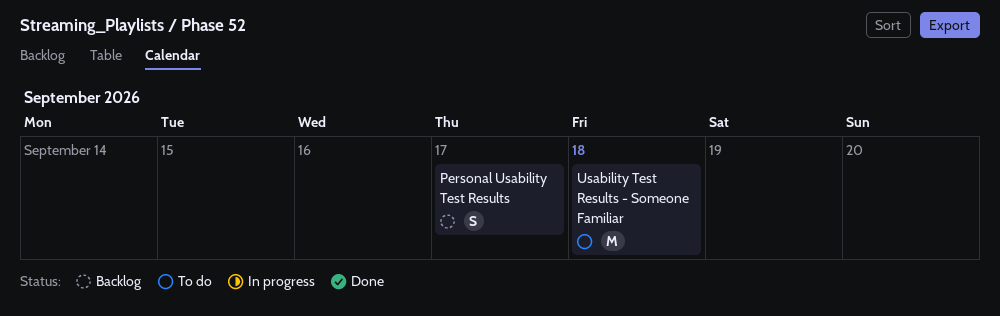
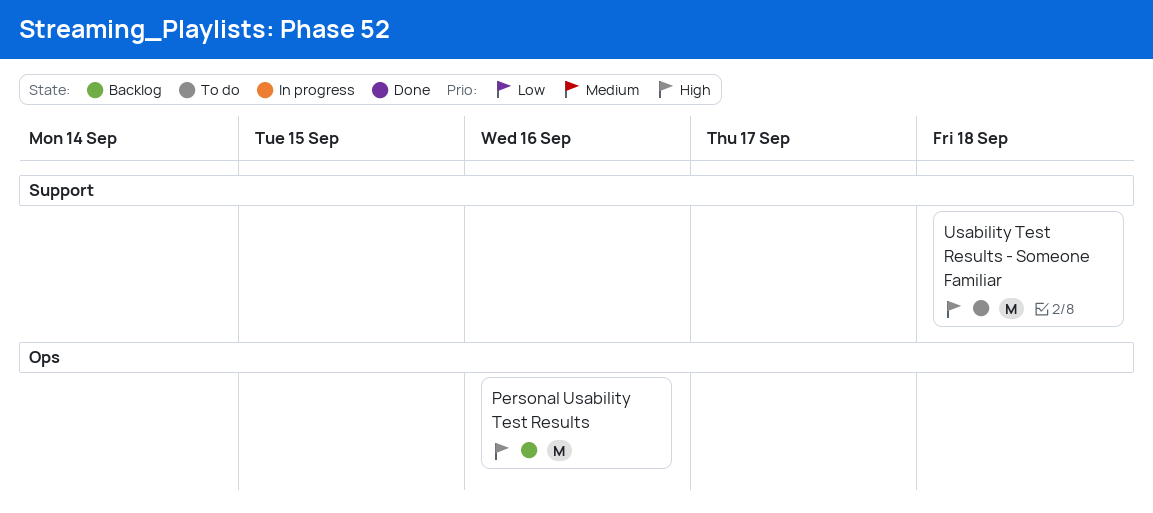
Personal Usability Test Results, estimate: S -> M
Personal Usability Test Results, due: Sep 17 -> Sep 16

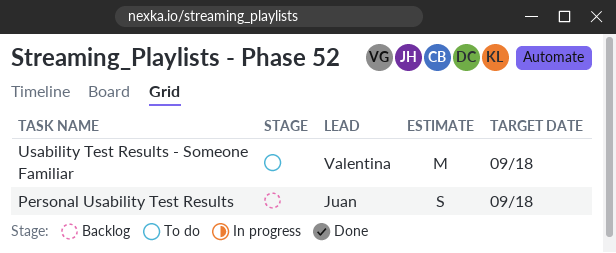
Personal Usability Test Results, estimate: M -> S
Personal Usability Test Results, due: Sep 16 -> Sep 18

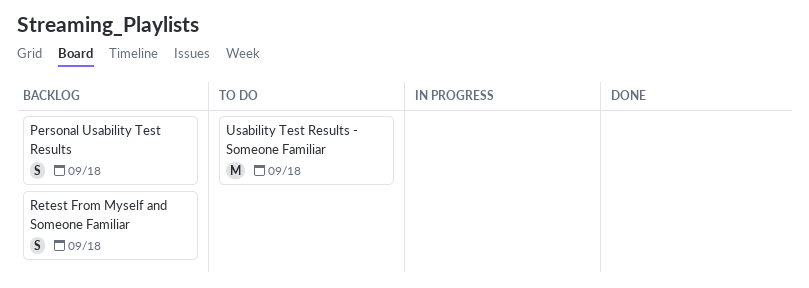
Retest From Myself and Someone Familiar: none -> present

